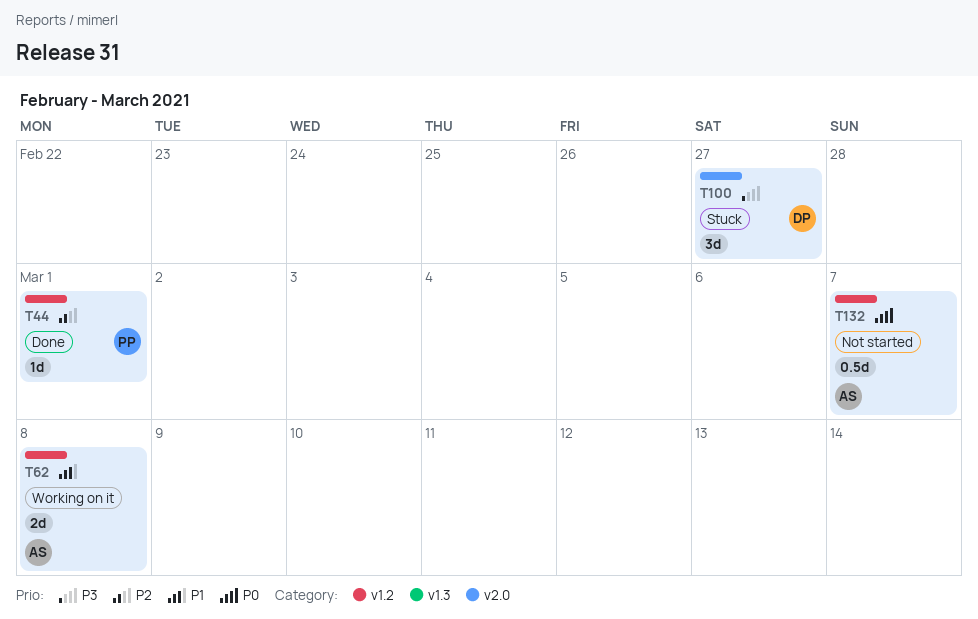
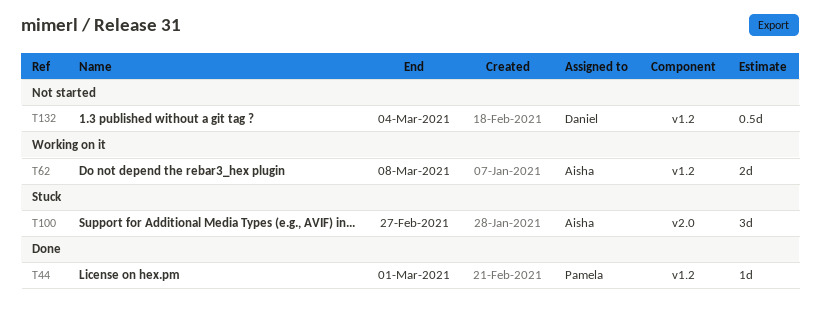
T100, owner: Daniel -> Aisha
T132, owner: Aisha -> Daniel
T132, due: Mar 7 -> Mar 4

